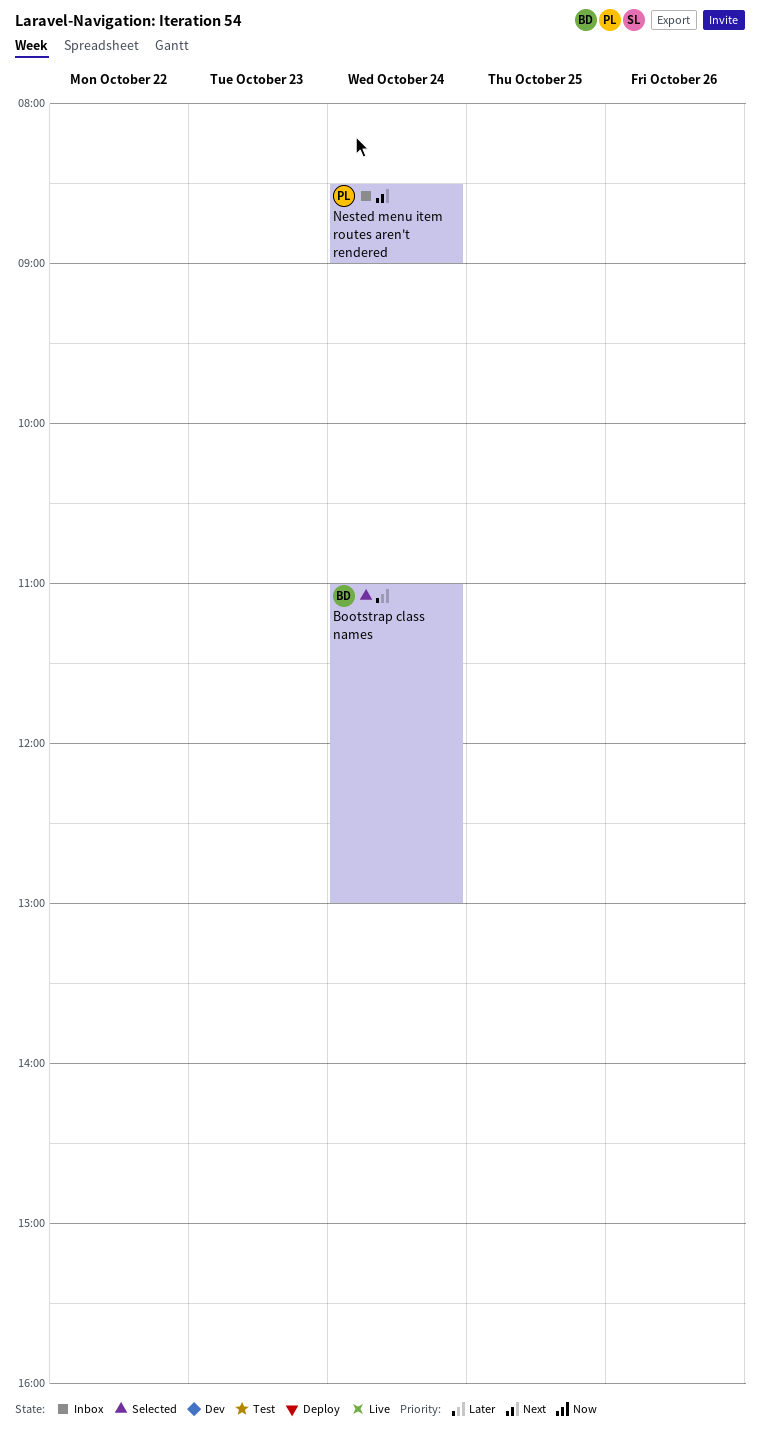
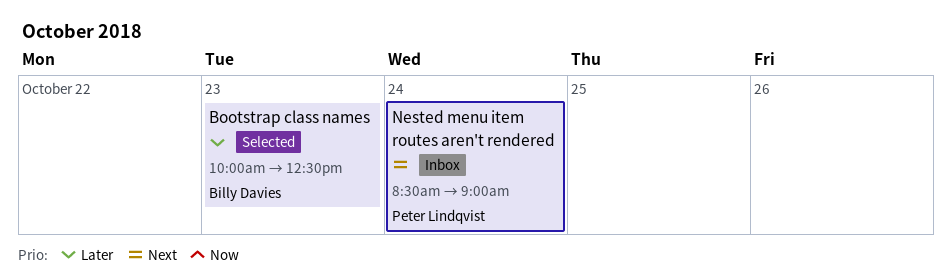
Bootstrap class names, day: Oct 24 -> Oct 23
Bootstrap class names, begins: 11:00 -> 10:00
Bootstrap class names, ends: 13:00 -> 12:30

